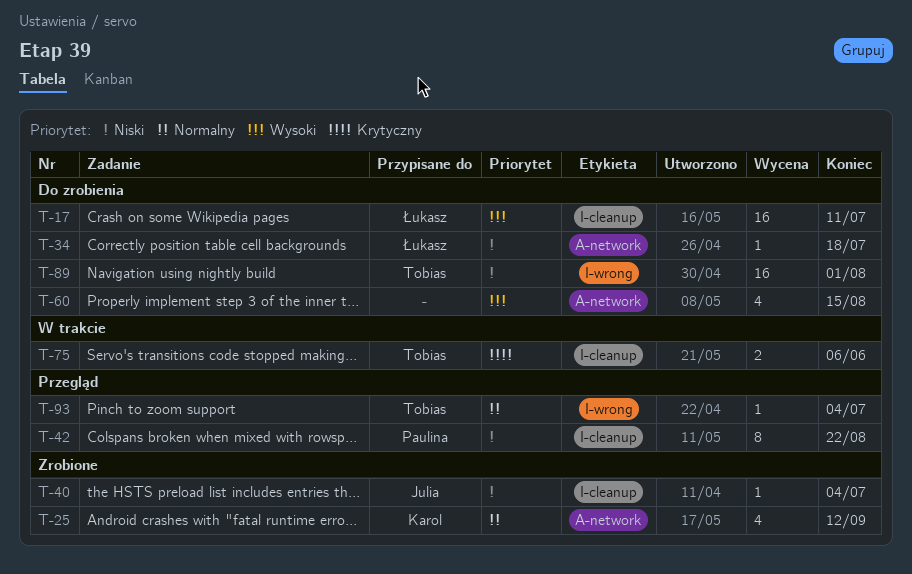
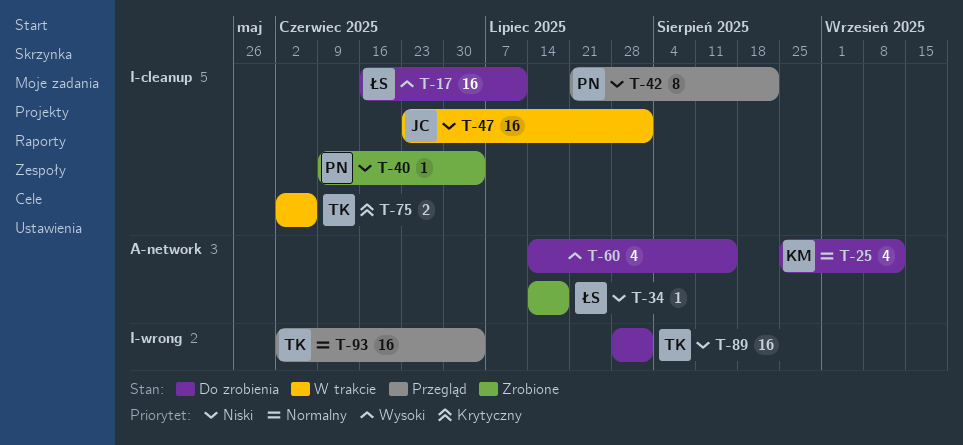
T-25, status: Zrobione -> Do zrobienia
T-34, status: Do zrobienia -> Zrobione
T-40, owner: Julia -> Paulina
T-47: none -> present
T-93, estimate: 1 -> 16

